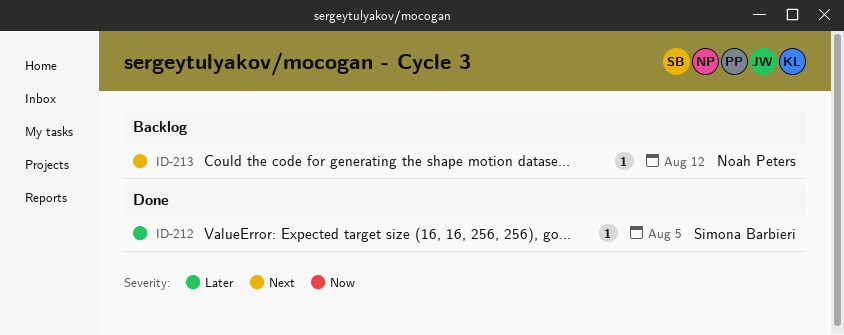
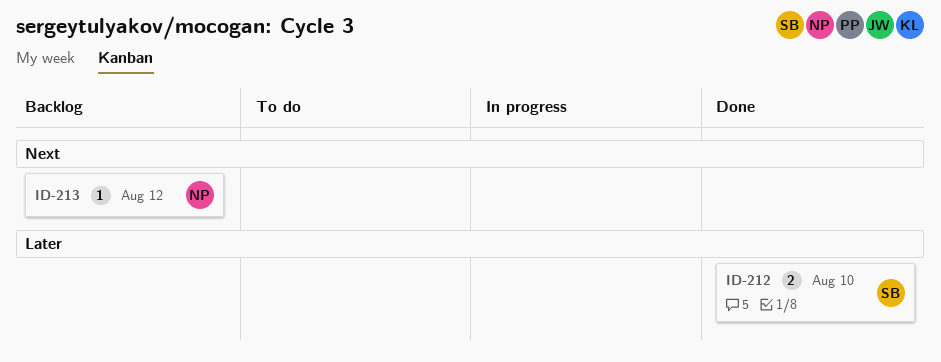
ID-212, estimate: 1 -> 2
ID-212, due: Aug 5 -> Aug 10

